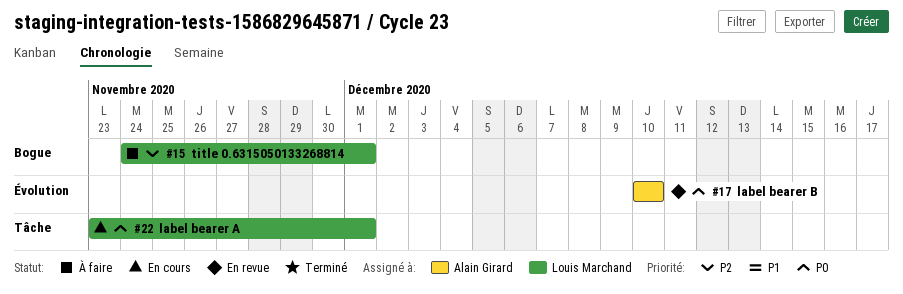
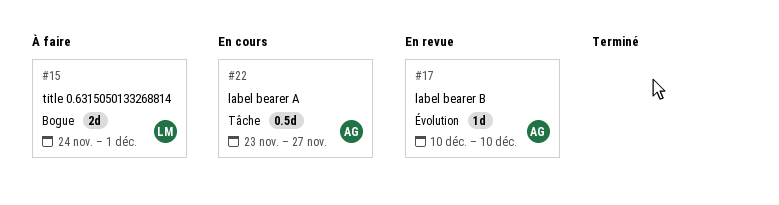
#22, owner: Louis Marchand -> Alain Girard
#22, due: Dec 1 -> Nov 27

